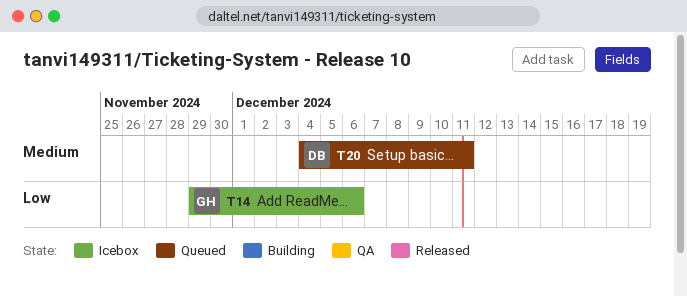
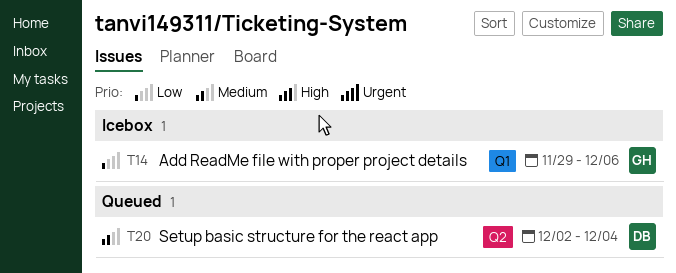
T20, start: Dec 4 -> Dec 2
T20, due: Dec 11 -> Dec 4

